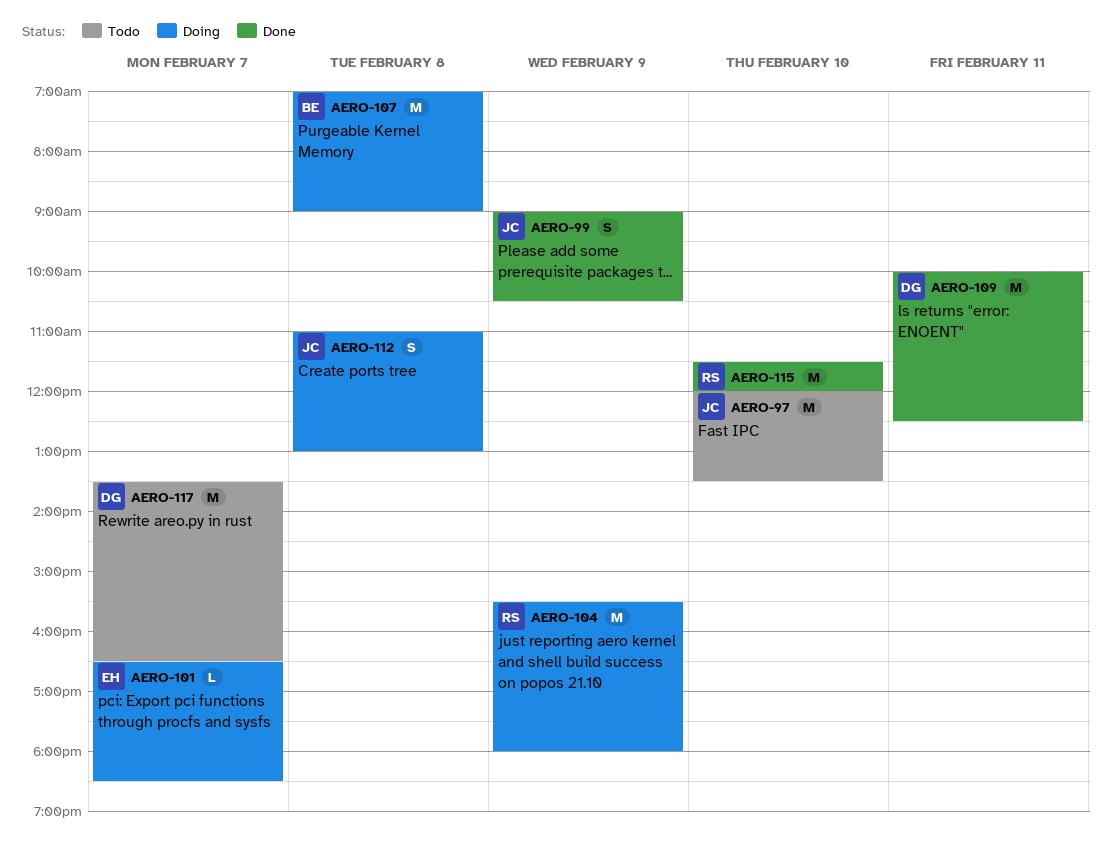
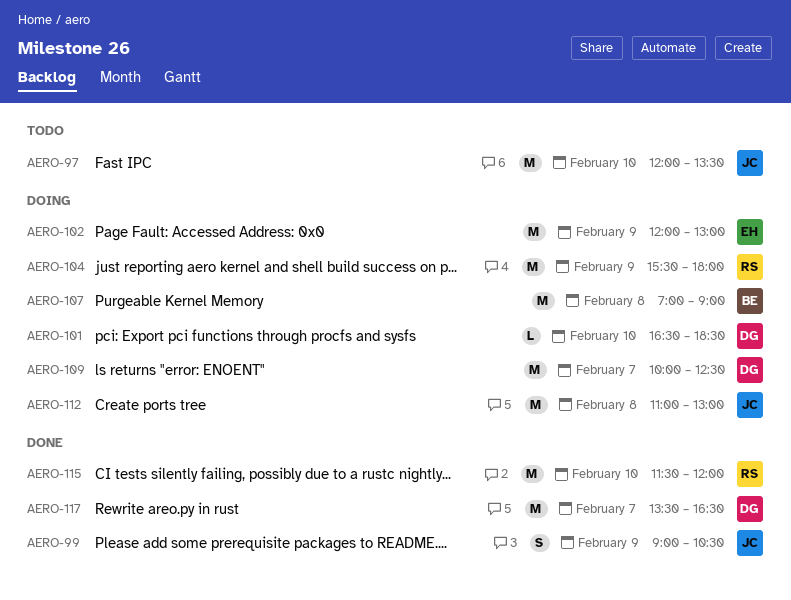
AERO-101, owner: EH -> DG
AERO-101, day: Feb 7 -> Feb 10
AERO-102: none -> present
AERO-109, status: Done -> Doing
AERO-109, day: Feb 11 -> Feb 7
AERO-112, estimate: S -> M
AERO-117, status: Todo -> Done

